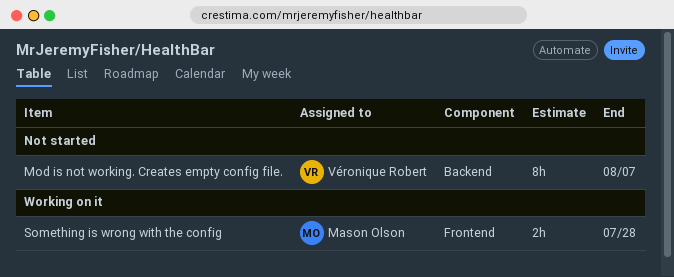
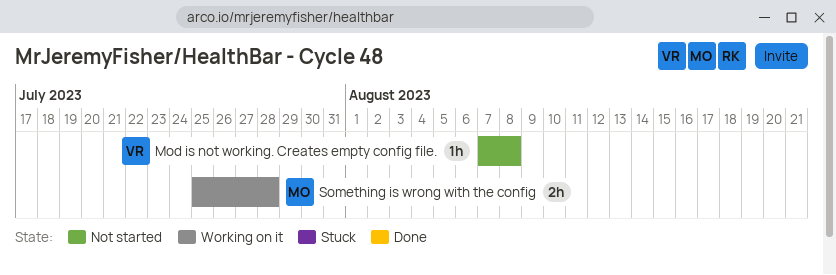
Mod is not working. Creates empty config file., estimate: 8h -> 1h
Mod is not working. Creates empty config file., due: Aug 7 -> Aug 8

